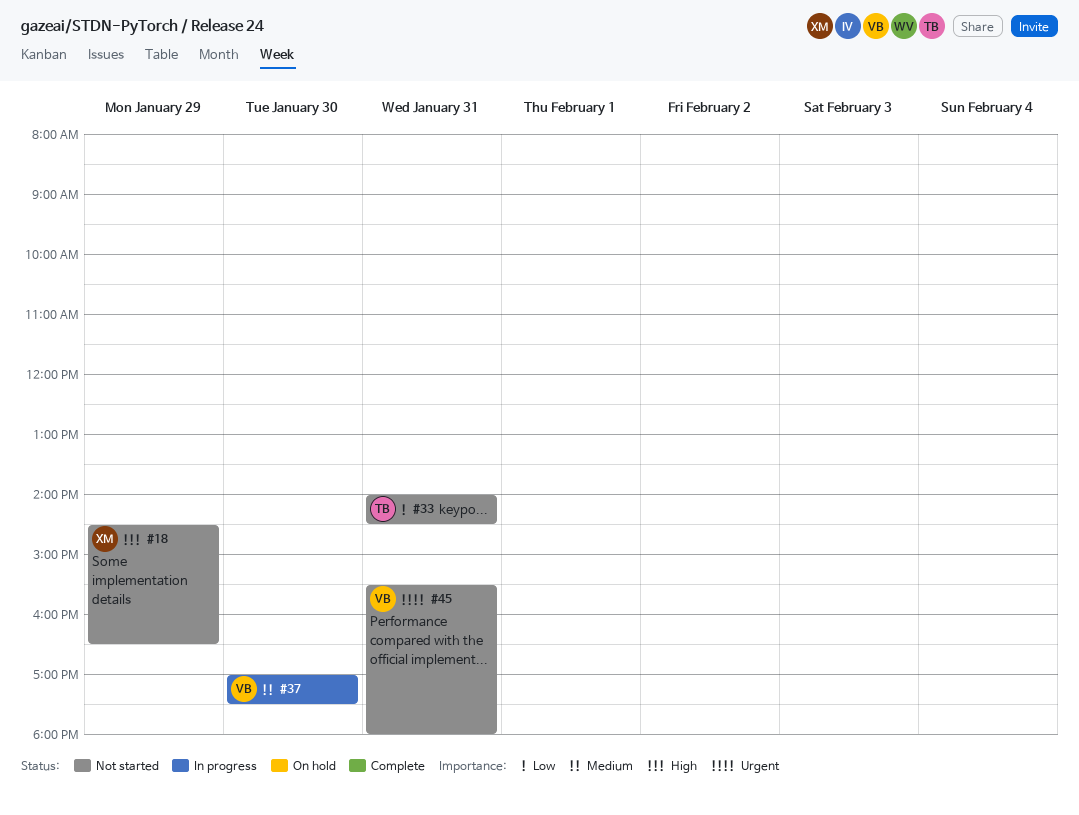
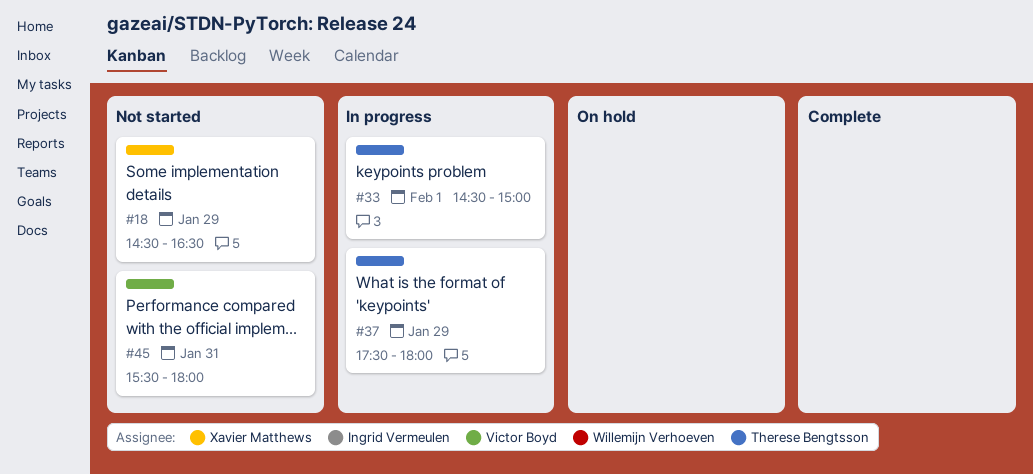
#33, status: Not started -> In progress
#33, day: Jan 31 -> Feb 1
#33, begins: 14:00 -> 14:30
#33, ends: 14:30 -> 15:00
#37, owner: Victor Boyd -> Therese Bengtsson
#37, day: Jan 30 -> Jan 29
#37, begins: 17:00 -> 17:30
#37, ends: 17:30 -> 18:00

